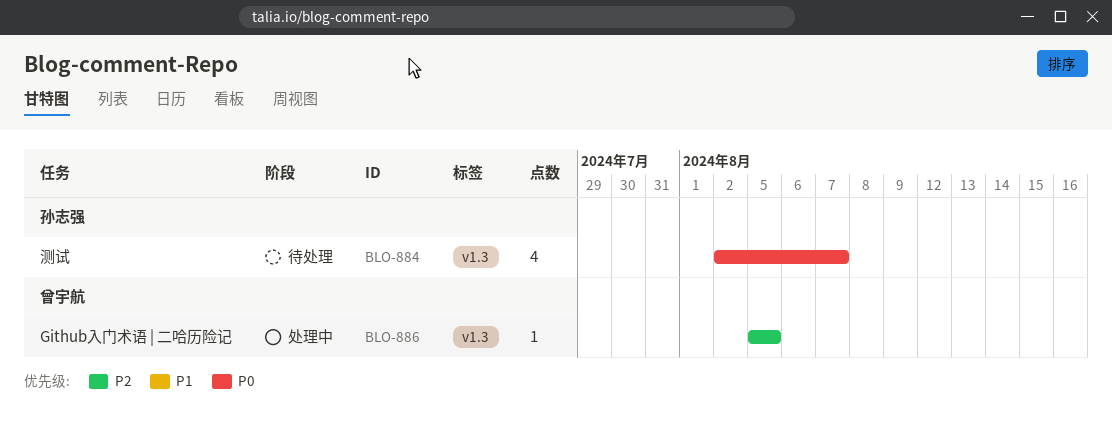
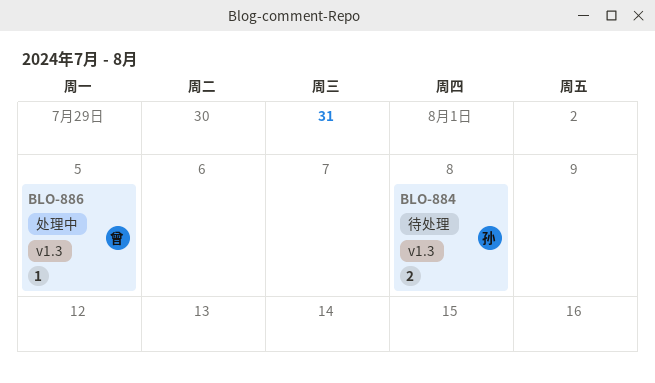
BLO-884, estimate: 4 -> 2
BLO-884, due: Aug 7 -> Aug 8

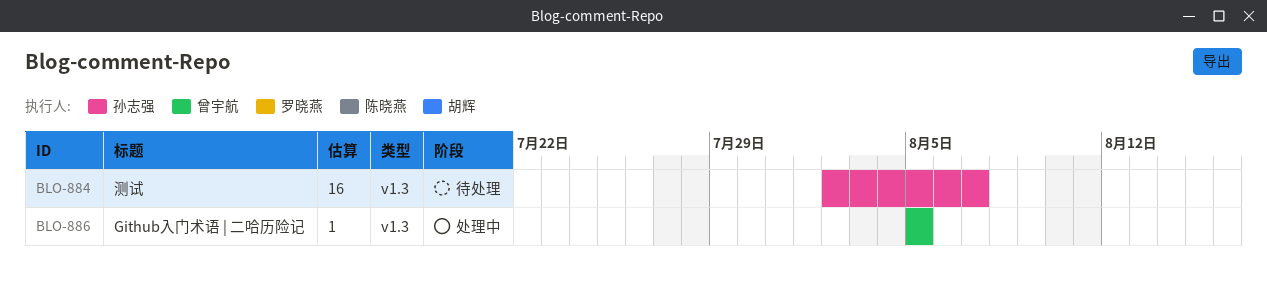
BLO-884, estimate: 2 -> 16
BLO-884, due: Aug 8 -> Aug 7

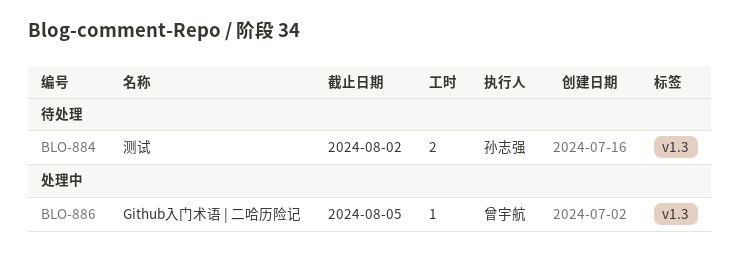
BLO-884, estimate: 16 -> 2
BLO-884, due: Aug 7 -> Aug 2

